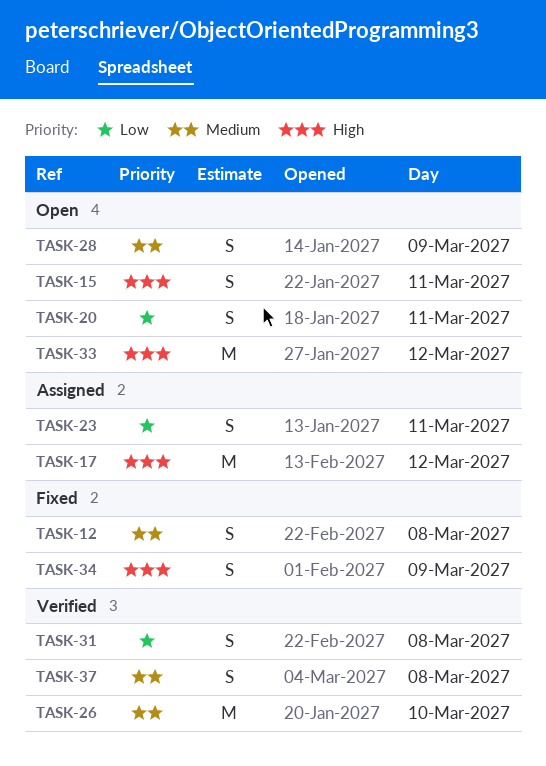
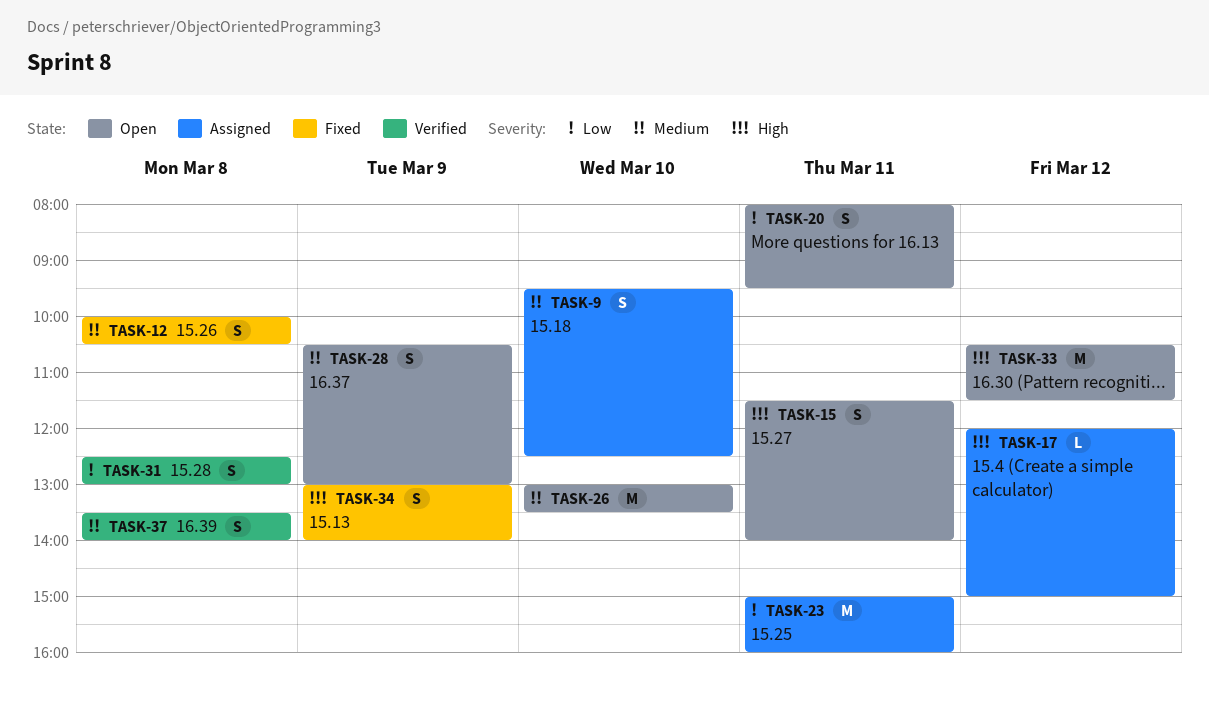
TASK-9: none -> present
TASK-17, estimate: M -> L
TASK-23, estimate: S -> M
TASK-26, status: Verified -> Open

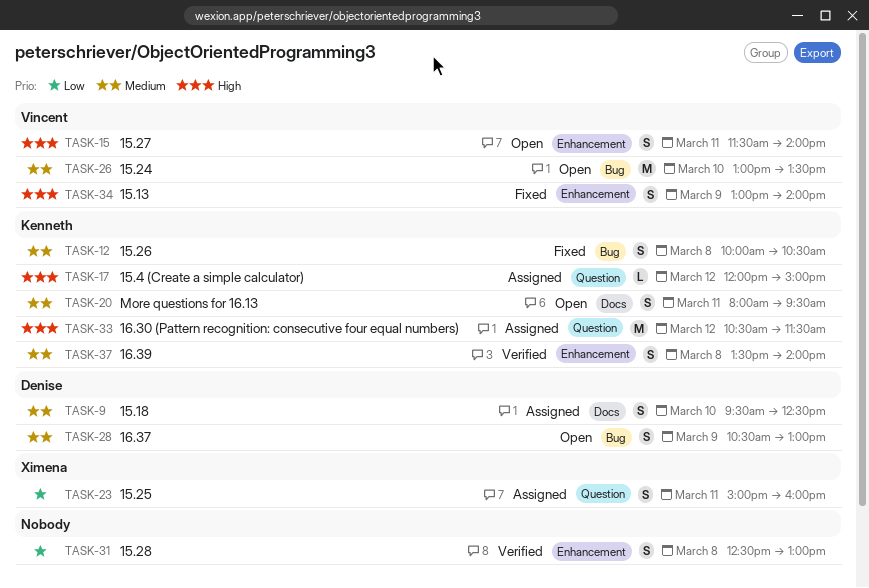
TASK-20, priority: Low -> Medium
TASK-23, estimate: M -> S
TASK-33, status: Open -> Assigned

